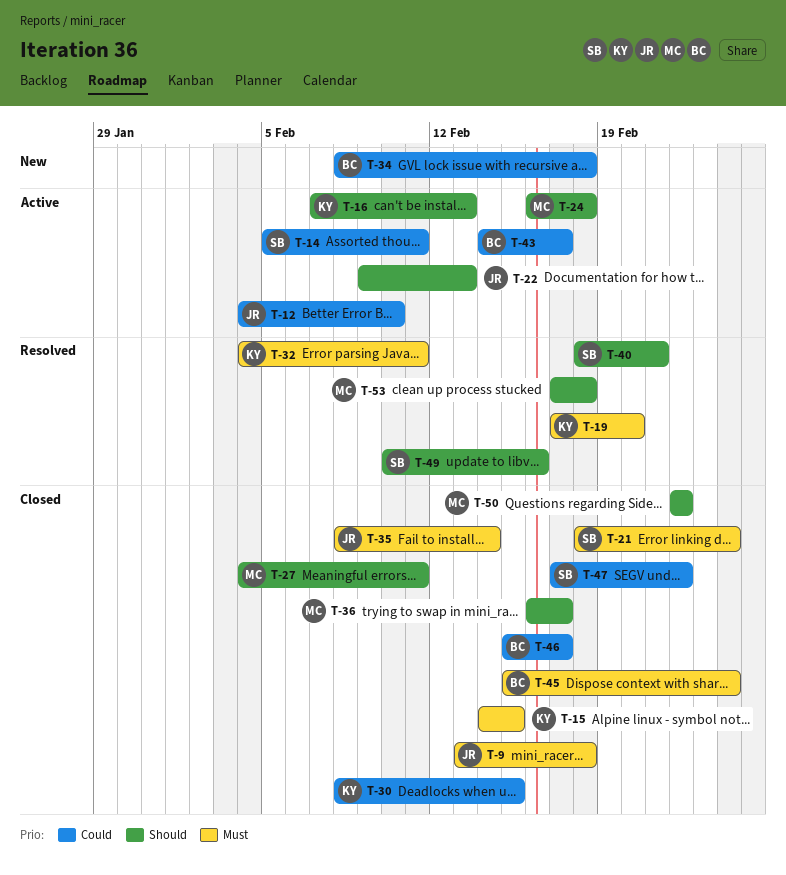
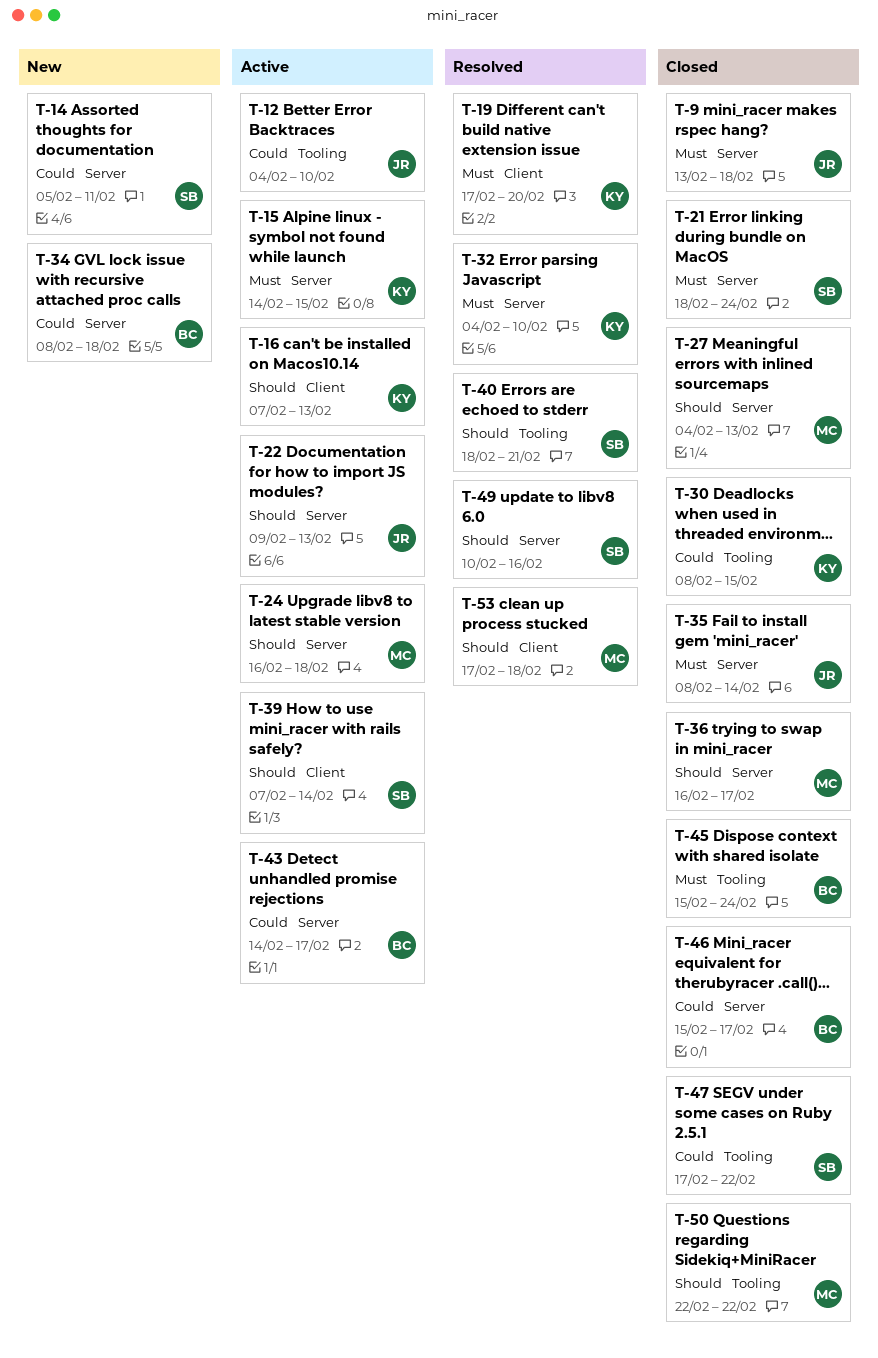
T-14, status: Active -> New
T-15, status: Closed -> Active
T-27, due: Feb 11 -> Feb 13
T-32, due: Feb 11 -> Feb 10
T-39: none -> present

